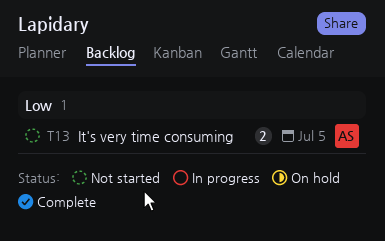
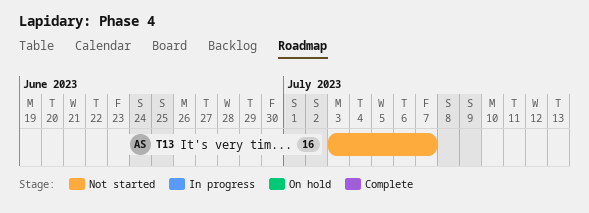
T13, estimate: 2 -> 16
T13, due: Jul 5 -> Jul 7

